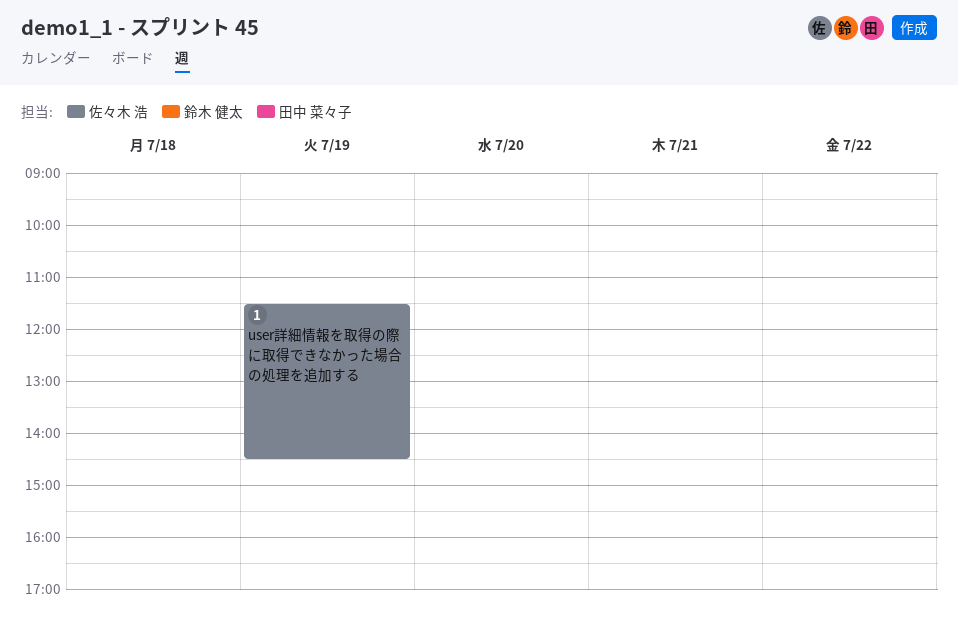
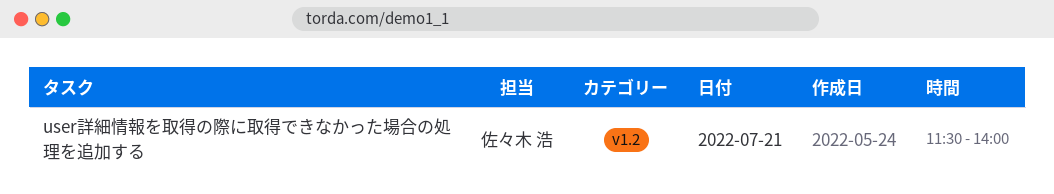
user詳細情報を取得の際に取得できなかった場合の処理を追加する, day: Jul 19 -> Jul 21
user詳細情報を取得の際に取得できなかった場合の処理を追加する, ends: 14:30 -> 14:00

